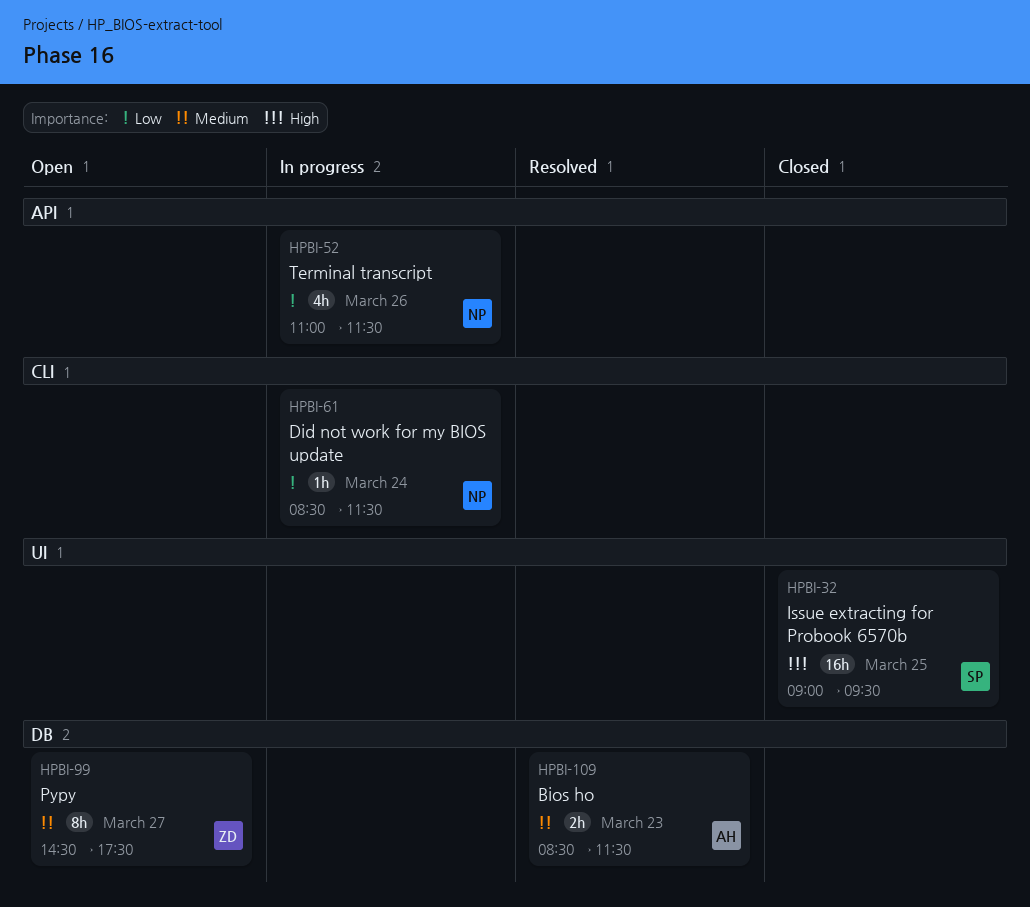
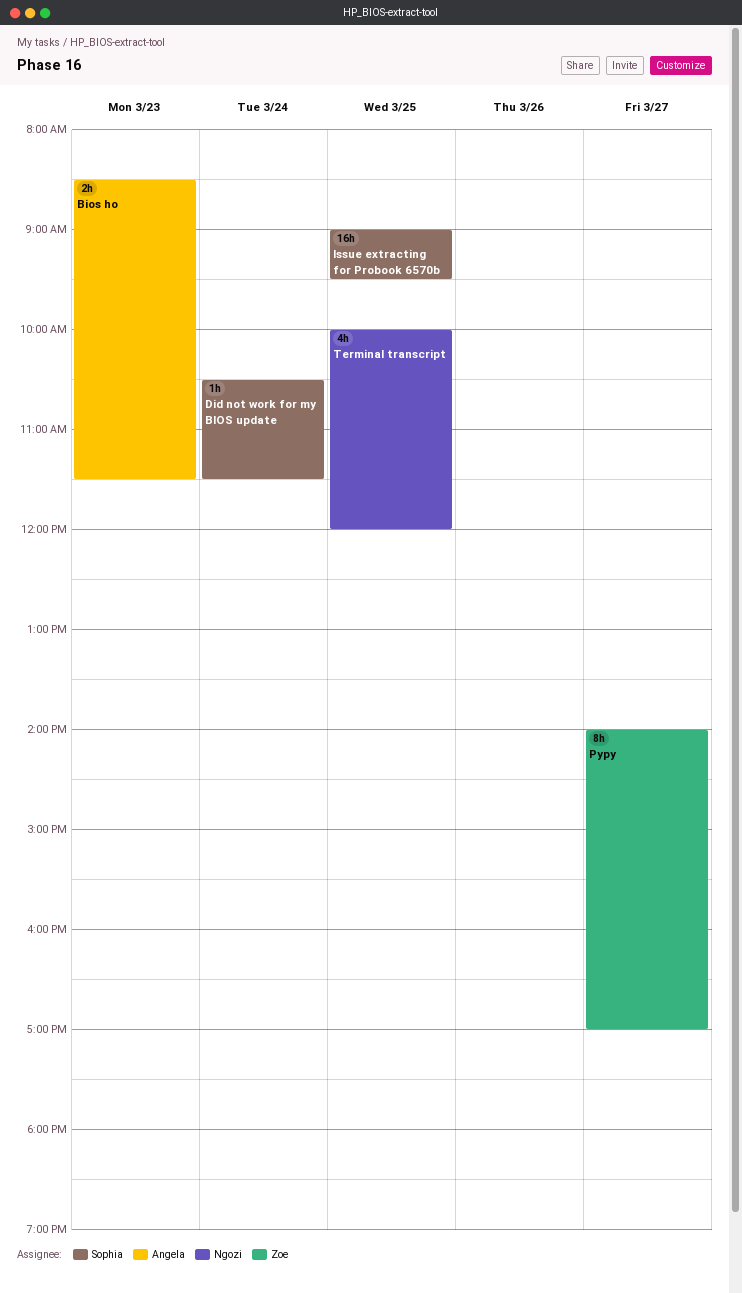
Did not work for my BIOS update, owner: Ngozi -> Sophia
Did not work for my BIOS update, begins: 08:30 -> 10:30
Pypy, begins: 14:30 -> 14:00
Pypy, ends: 17:30 -> 17:00
Terminal transcript, day: Mar 26 -> Mar 25
Terminal transcript, begins: 11:00 -> 10:00
Terminal transcript, ends: 11:30 -> 12:00

